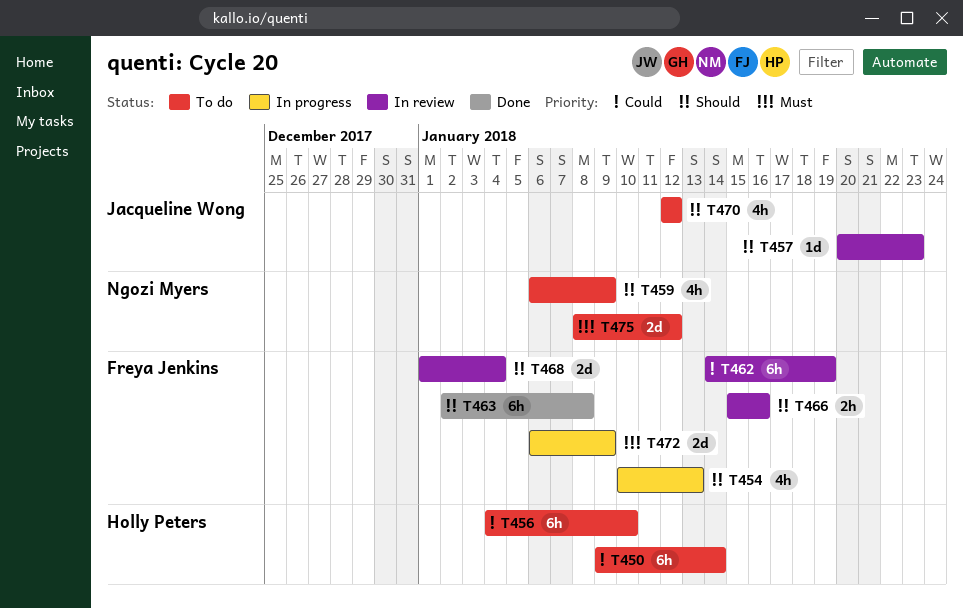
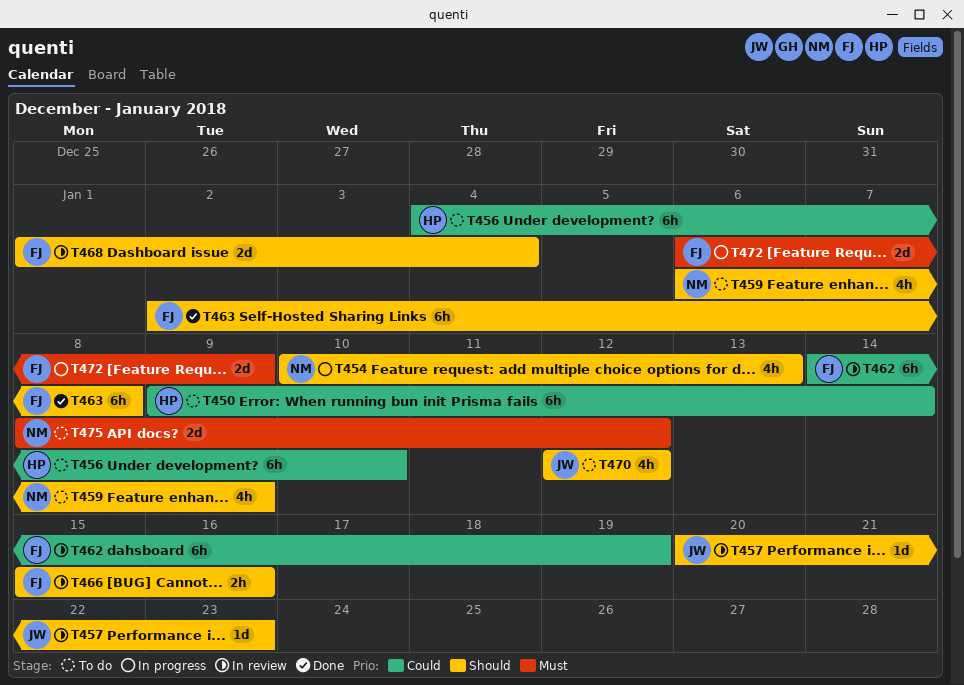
T454, owner: Freya Jenkins -> Ngozi Myers

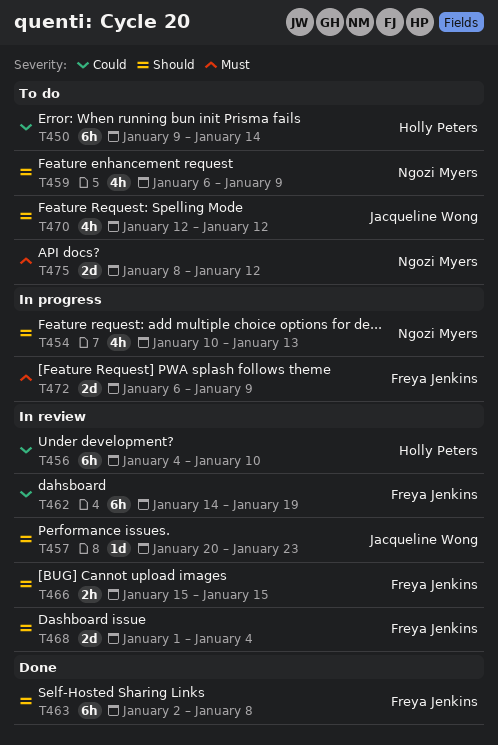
T456, status: To do -> In review
T466, due: Jan 16 -> Jan 15

